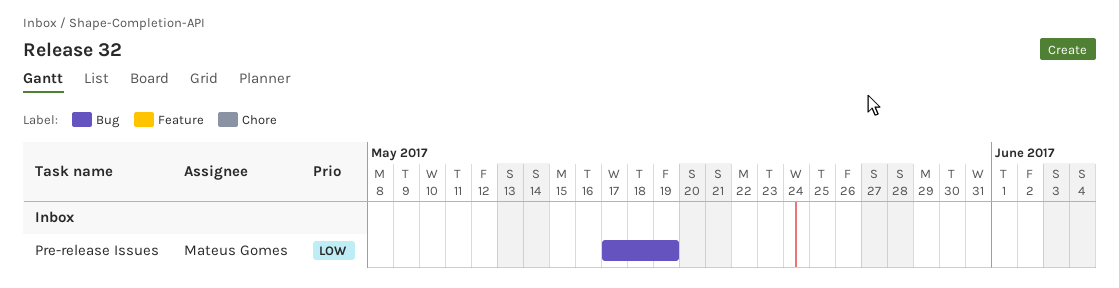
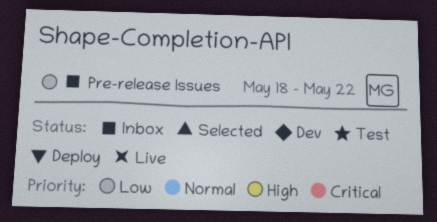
Pre-release Issues, start: May 17 -> May 18
Pre-release Issues, due: May 19 -> May 22

